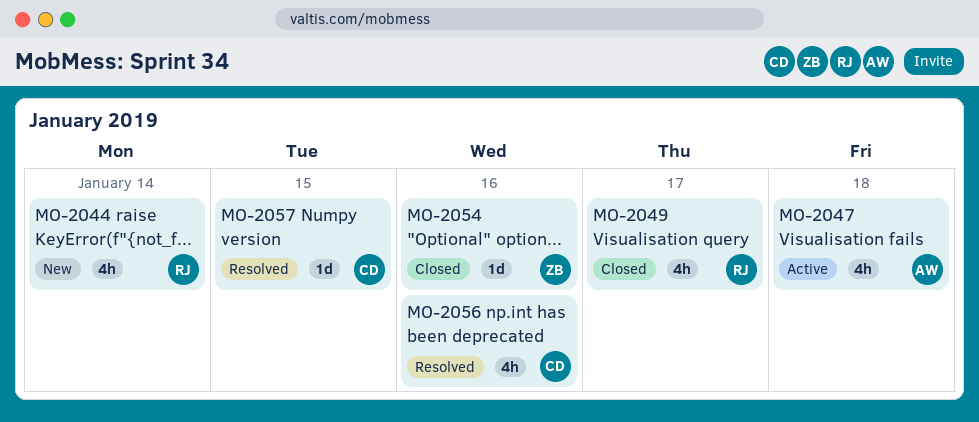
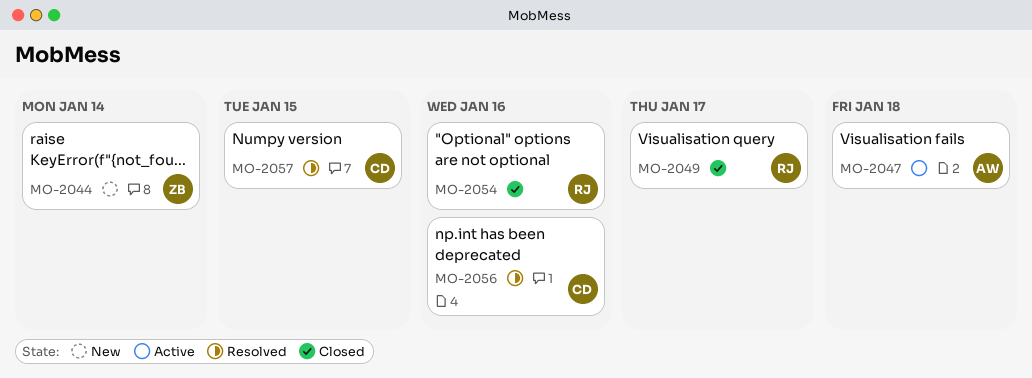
MO-2044, owner: RJ -> ZB
MO-2054, owner: ZB -> RJ

